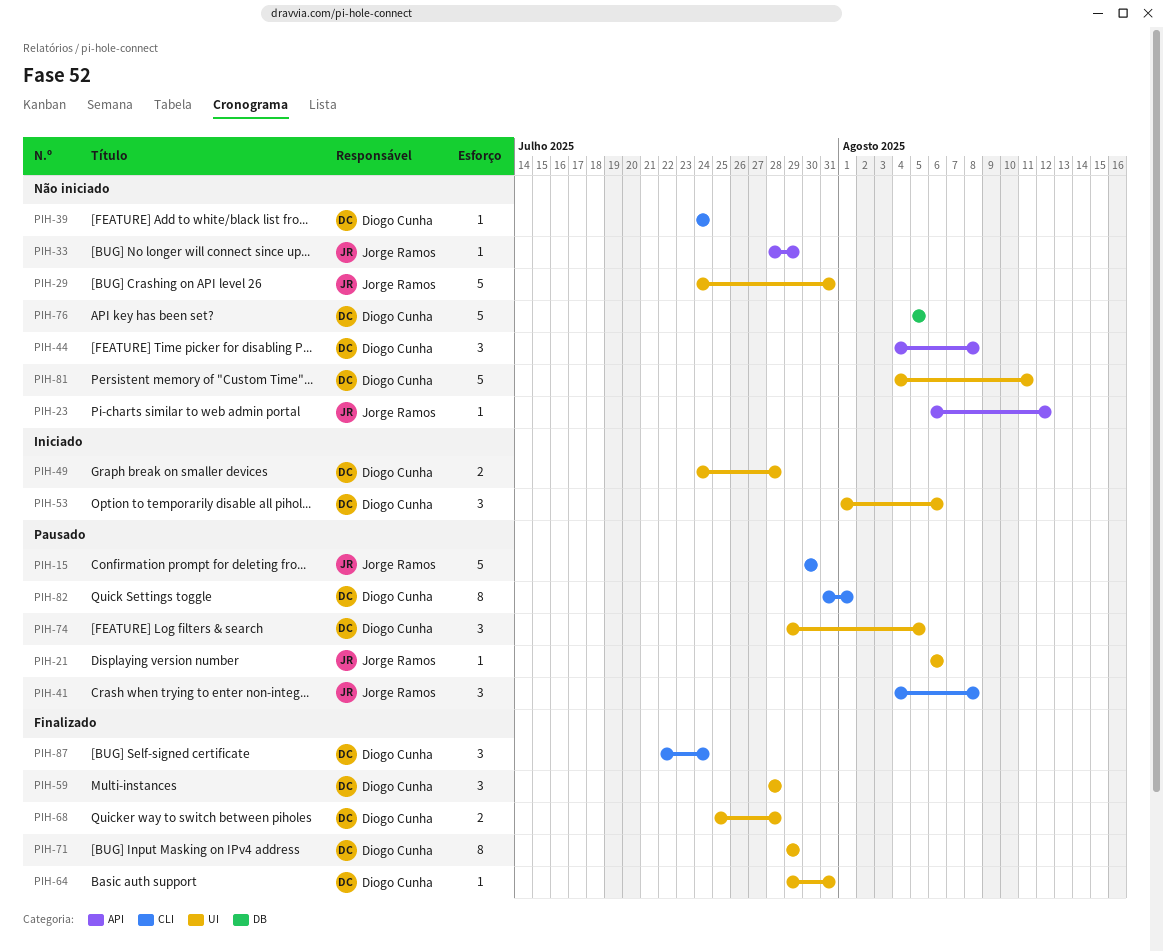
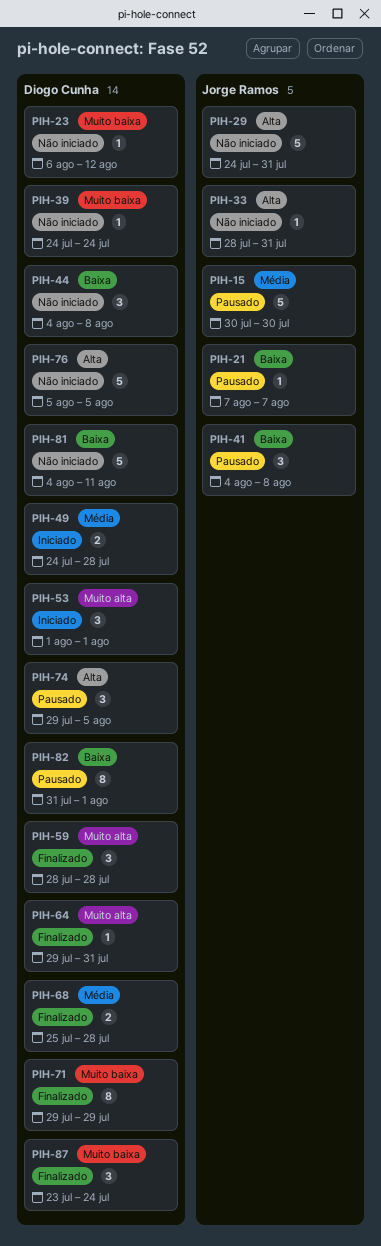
PIH-21, start: Aug 6 -> Aug 7
PIH-21, due: Aug 6 -> Aug 7
PIH-23, owner: Jorge Ramos -> Diogo Cunha
PIH-33, due: Jul 29 -> Jul 31
PIH-53, due: Aug 6 -> Aug 1
PIH-87, start: Jul 22 -> Jul 23

